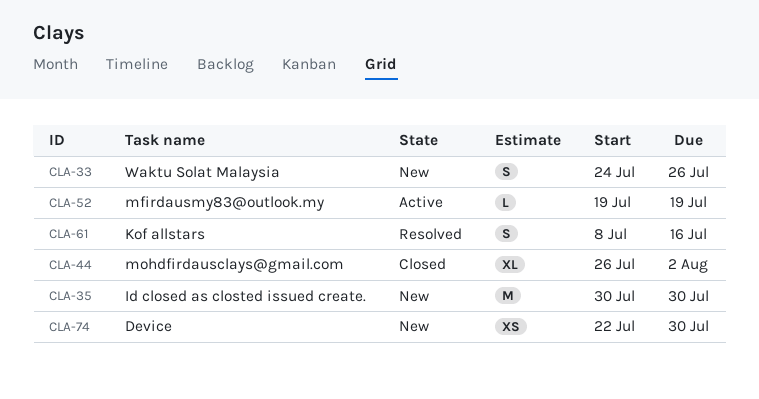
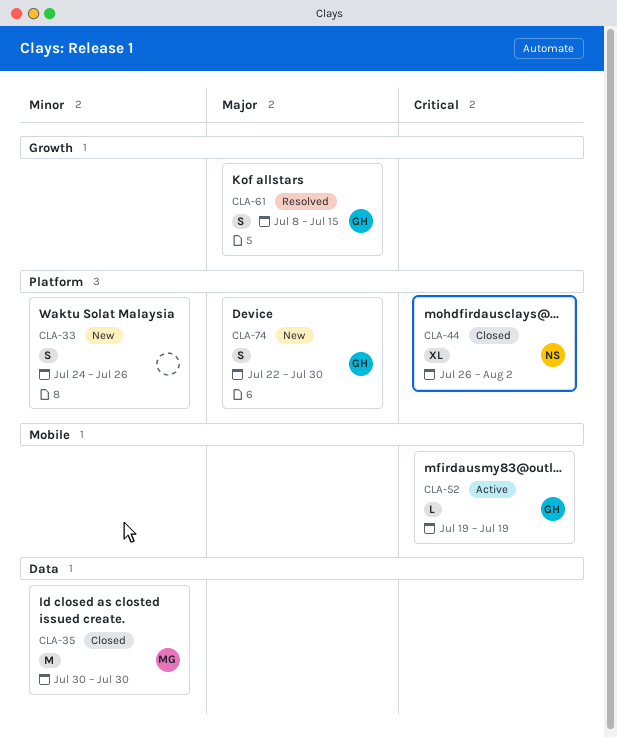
CLA-35, status: New -> Closed
CLA-61, due: Jul 16 -> Jul 15
CLA-74, estimate: XS -> S

